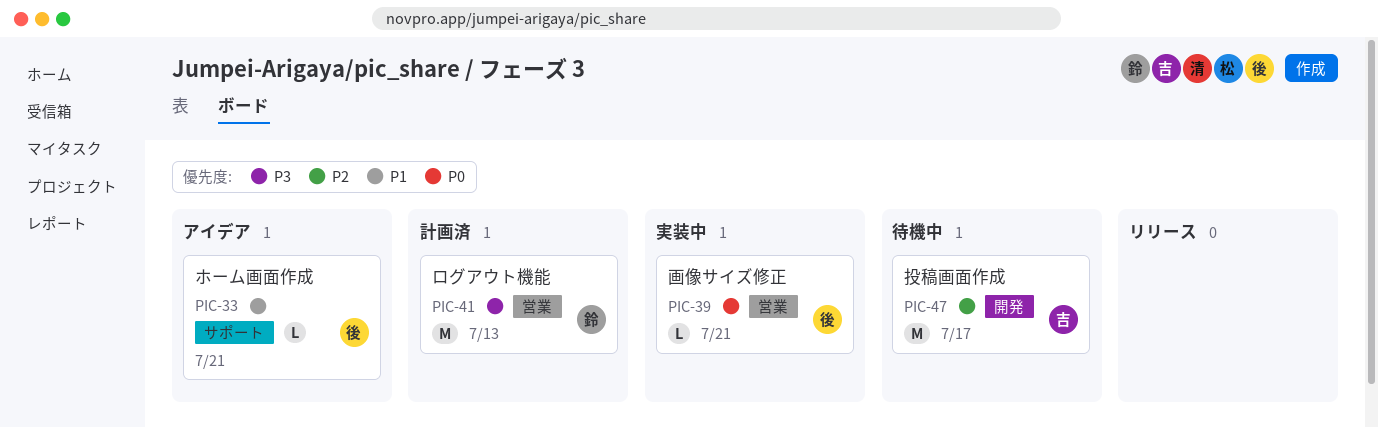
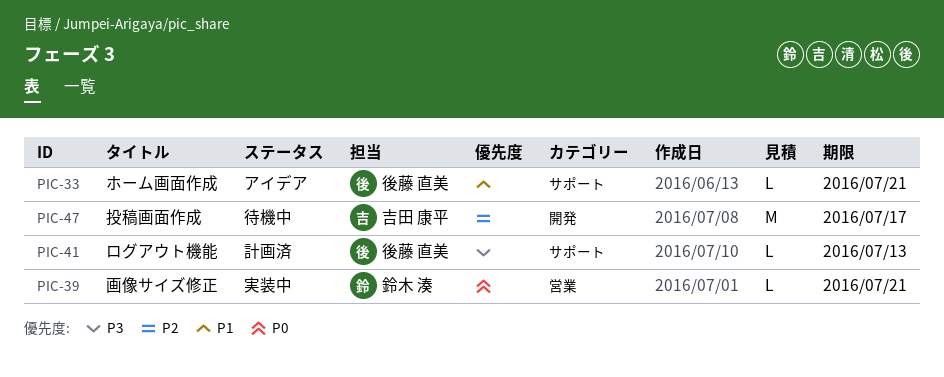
PIC-39, owner: 後藤 直美 -> 鈴木 湊
PIC-41, owner: 鈴木 湊 -> 後藤 直美
PIC-41, label: 営業 -> サポート
PIC-41, estimate: M -> L

